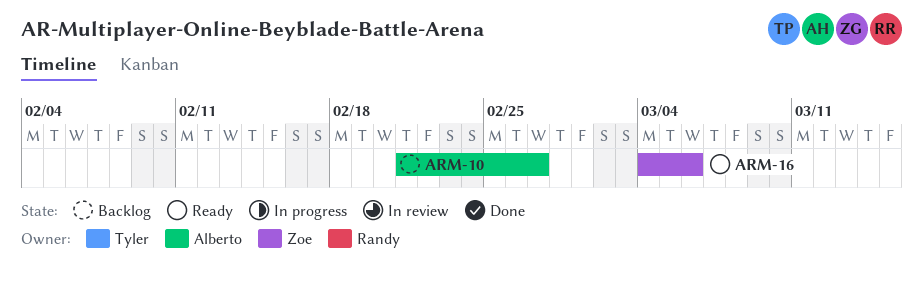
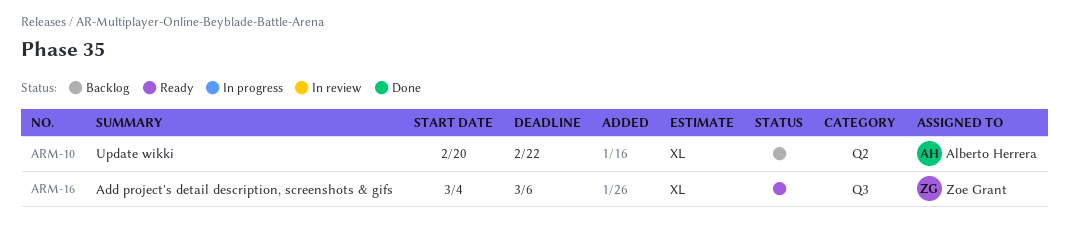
ARM-10, start: Feb 21 -> Feb 20
ARM-10, due: Feb 27 -> Feb 22

